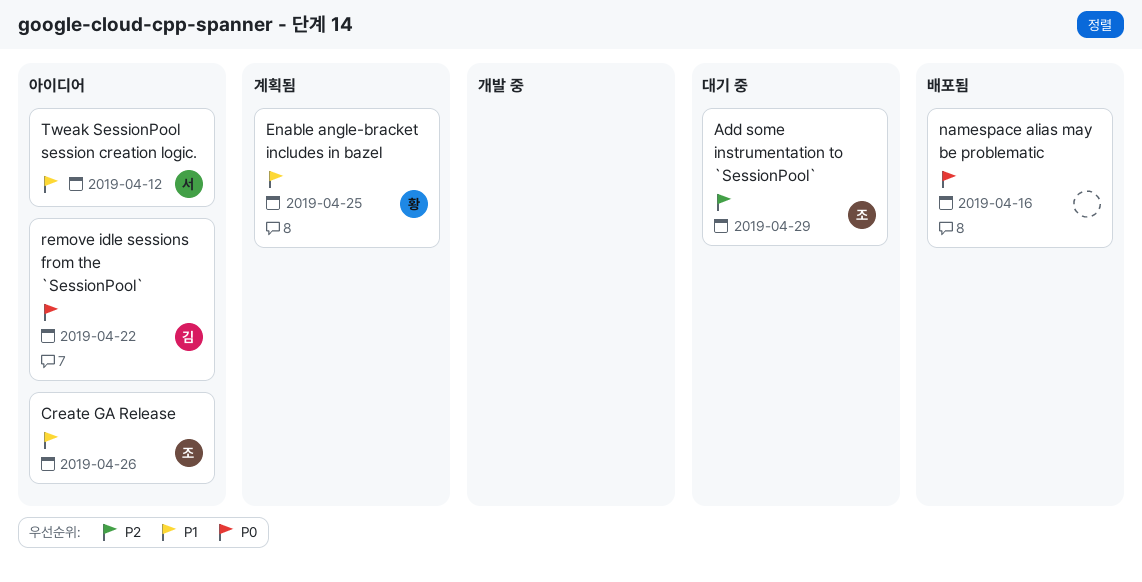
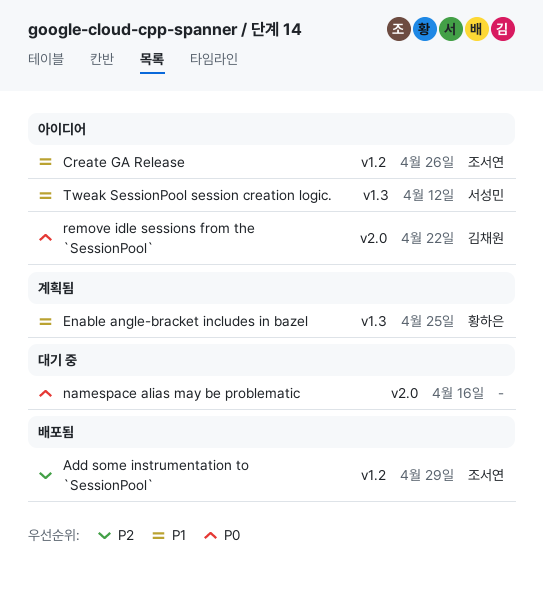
Add some instrumentation to `SessionPool`, status: 대기 중 -> 배포됨
namespace alias may be problematic, status: 배포됨 -> 대기 중

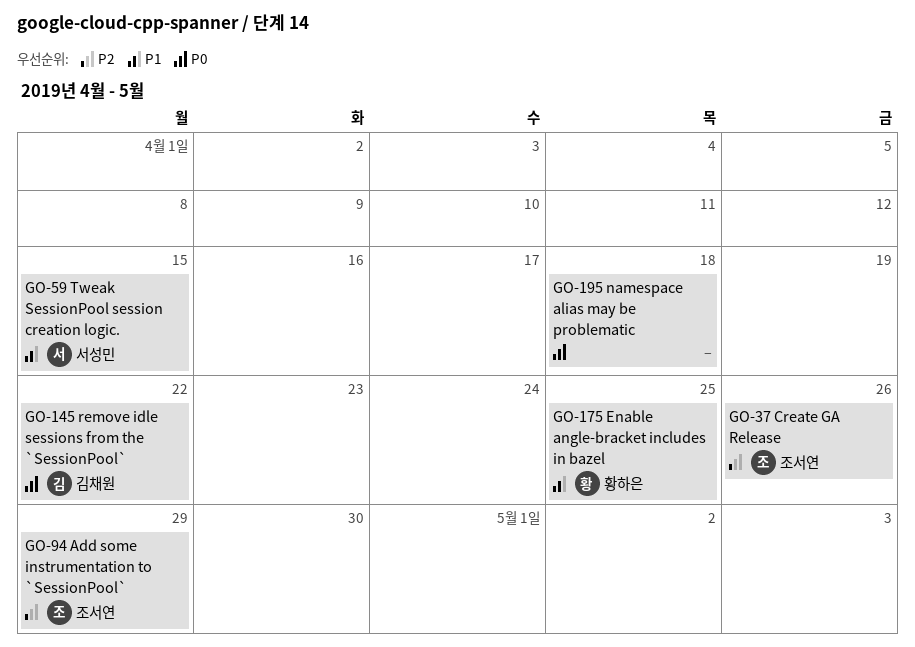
Create GA Release, priority: P1 -> P2
namespace alias may be problematic, due: Apr 16 -> Apr 18
Tweak SessionPool session creation logic., due: Apr 12 -> Apr 15

